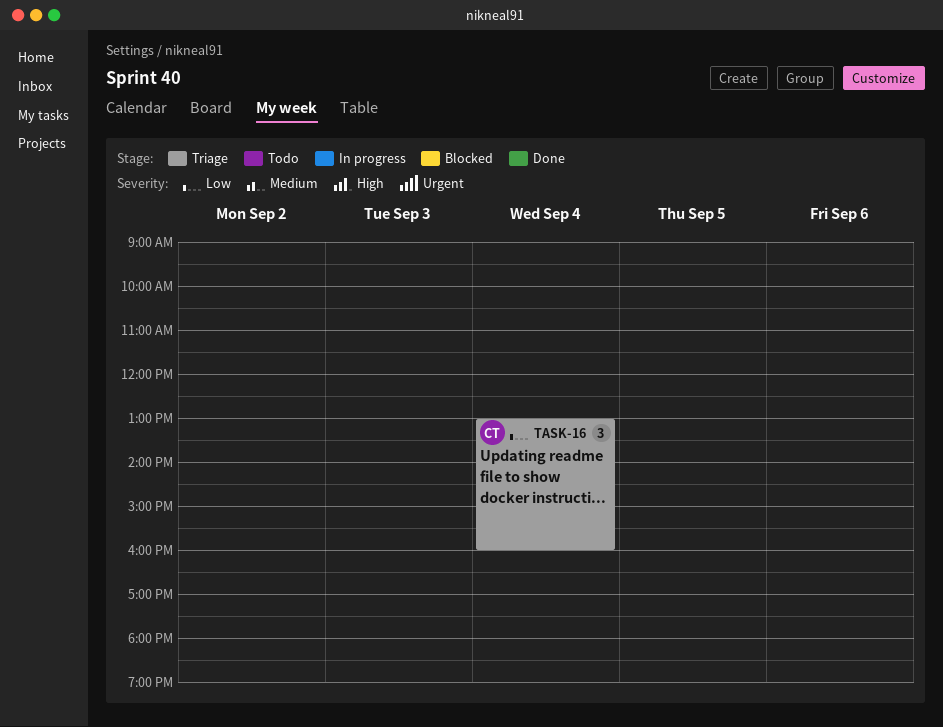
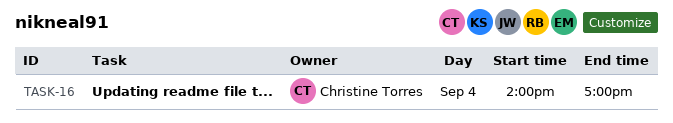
TASK-16, begins: 13:00 -> 14:00
TASK-16, ends: 16:00 -> 17:00

